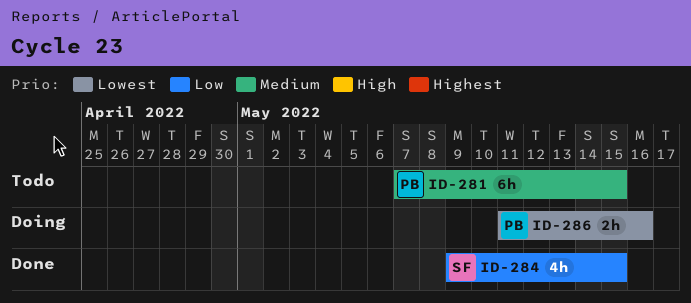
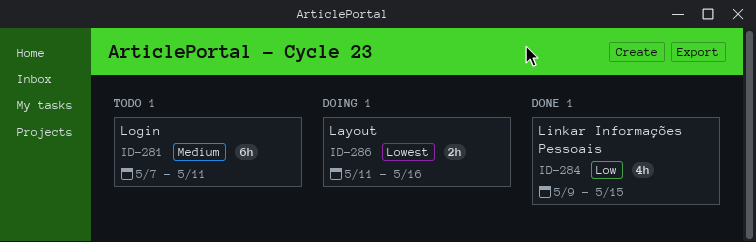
ID-281, due: May 15 -> May 11

